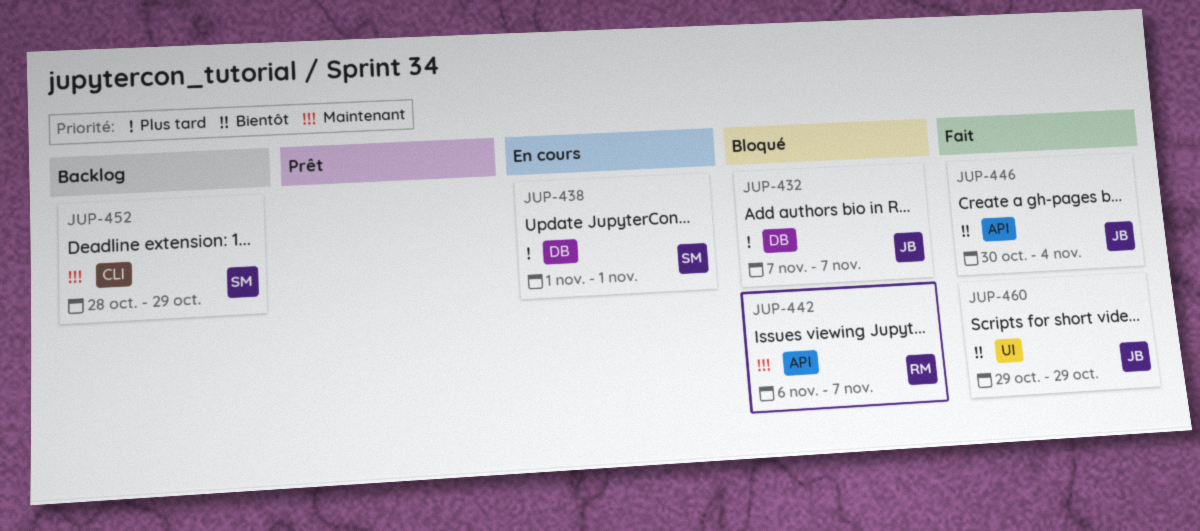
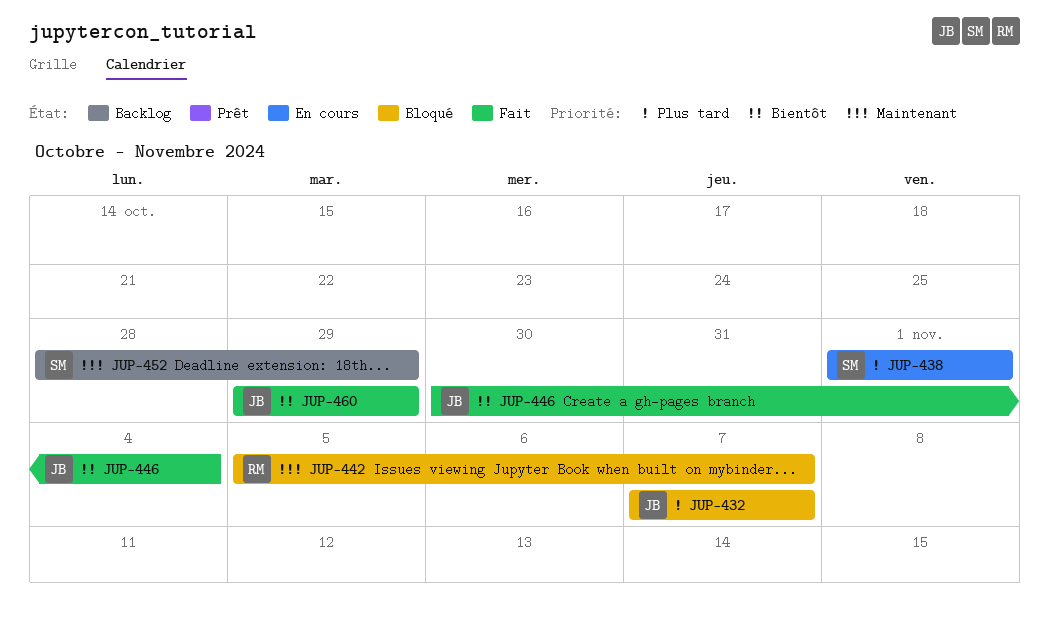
JUP-442, start: Nov 6 -> Nov 5

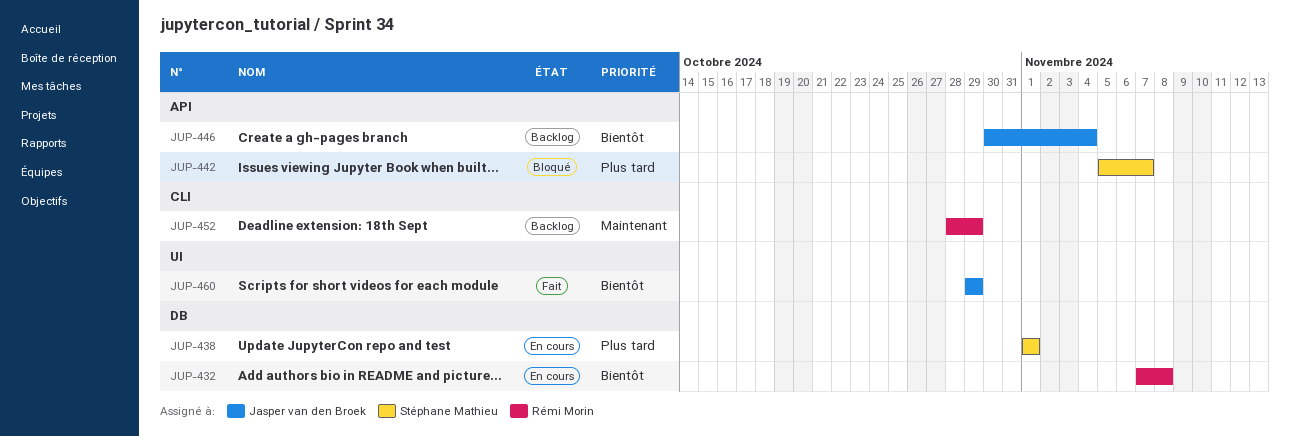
JUP-432, status: Bloqué -> En cours
JUP-432, owner: Jasper van den Broek -> Rémi Morin
JUP-432, priority: Plus tard -> Bientôt
JUP-432, due: Nov 7 -> Nov 8
JUP-442, owner: Rémi Morin -> Stéphane Mathieu
JUP-442, priority: Maintenant -> Plus tard
JUP-446, status: Fait -> Backlog
JUP-452, owner: Stéphane Mathieu -> Rémi Morin

